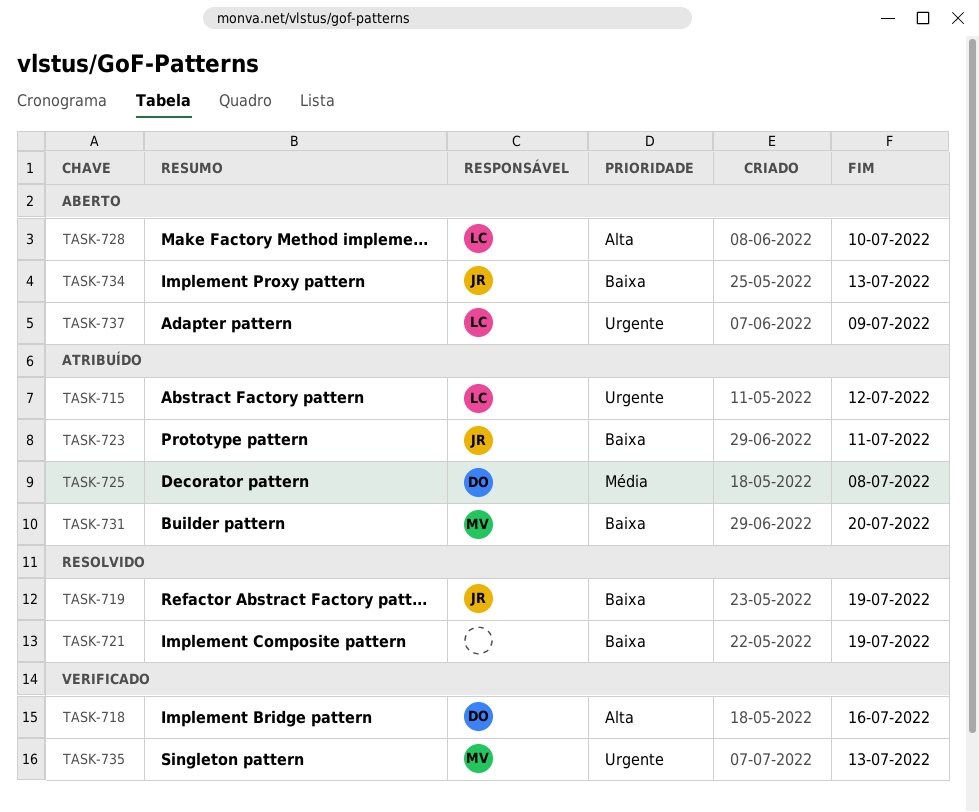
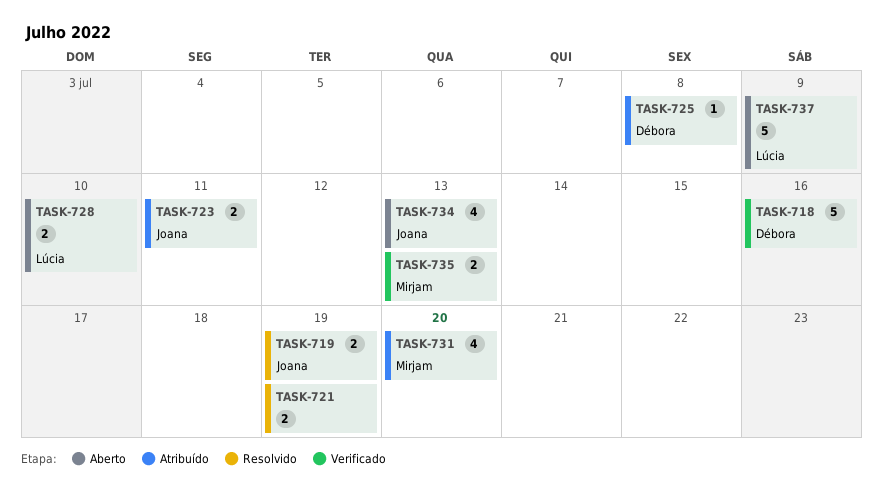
TASK-715: present -> none

